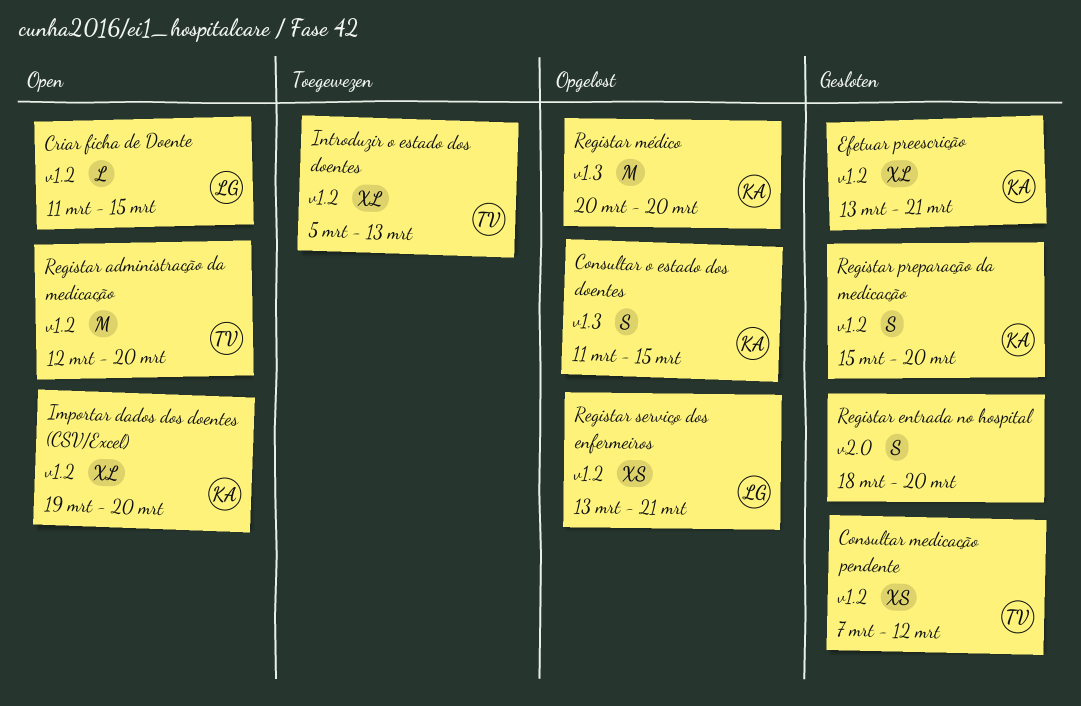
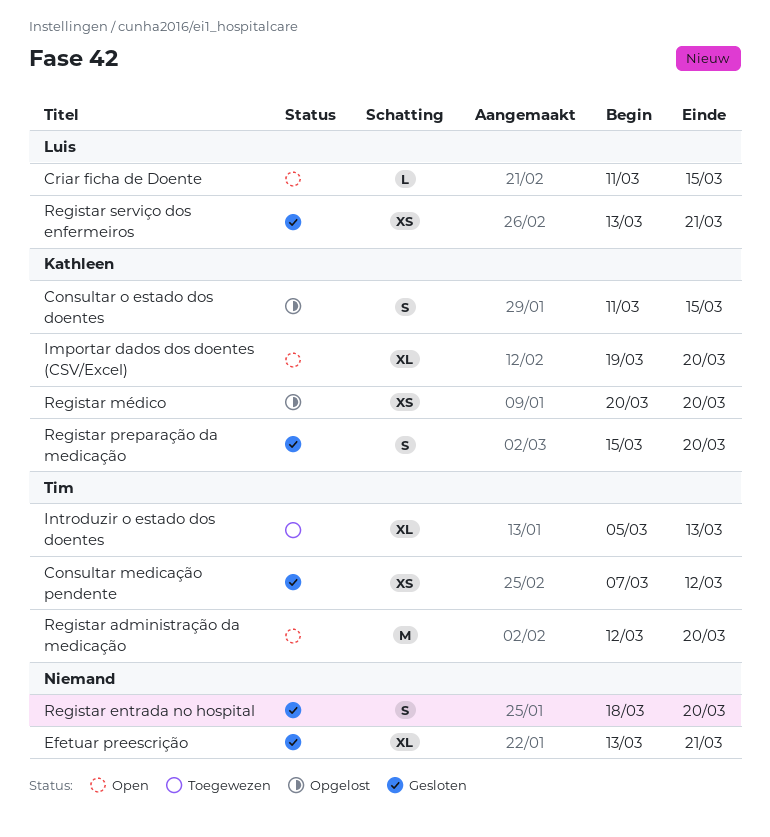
Efetuar preescrição, owner: Kathleen -> none
Registar médico, estimate: M -> XS
Registar serviço dos enfermeiros, status: Opgelost -> Gesloten

